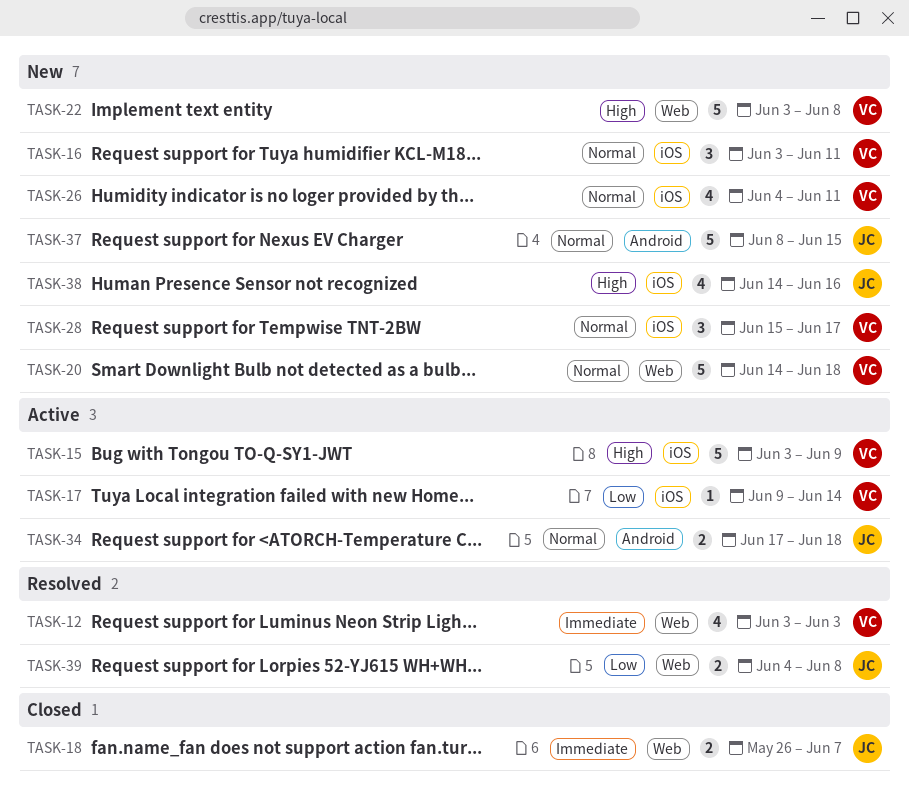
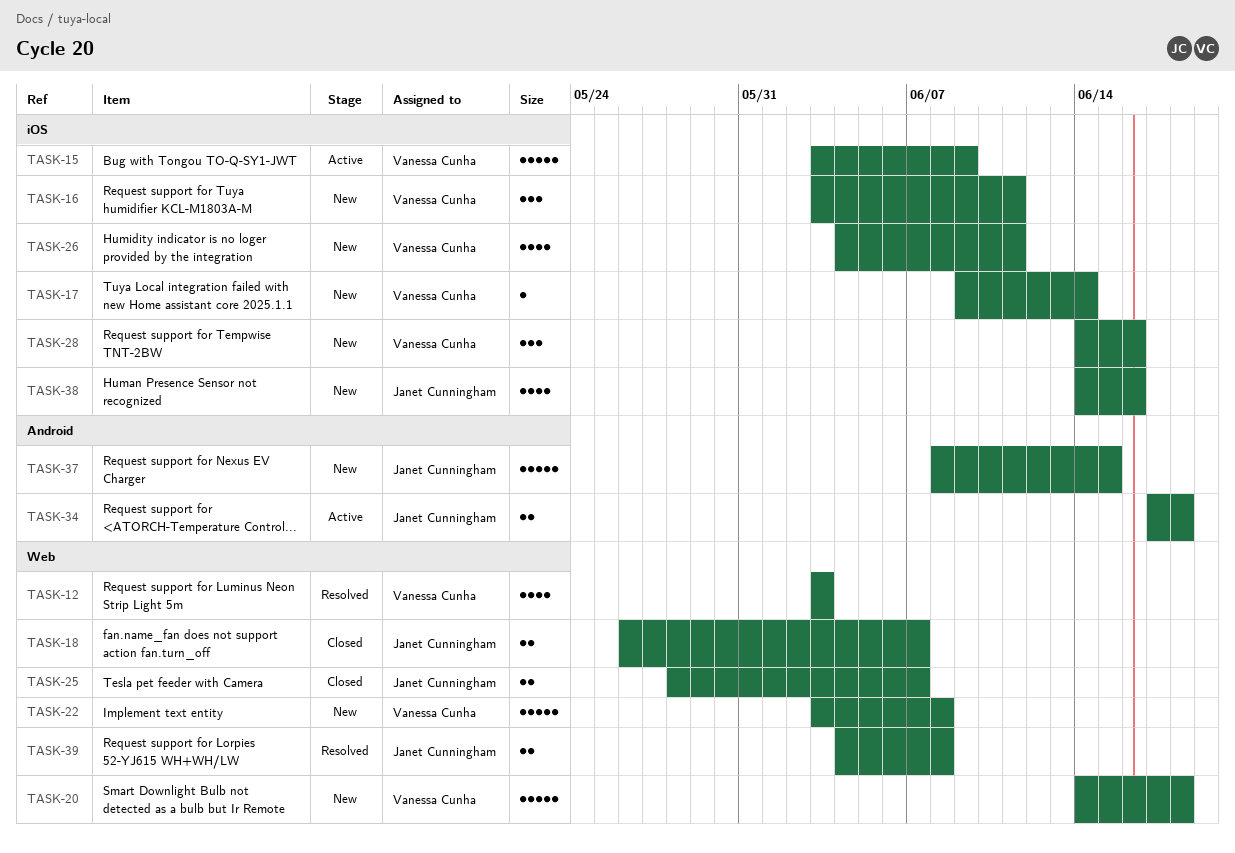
TASK-17, status: Active -> New
TASK-25: none -> present
TASK-28, start: Jun 15 -> Jun 14
TASK-28, due: Jun 17 -> Jun 16

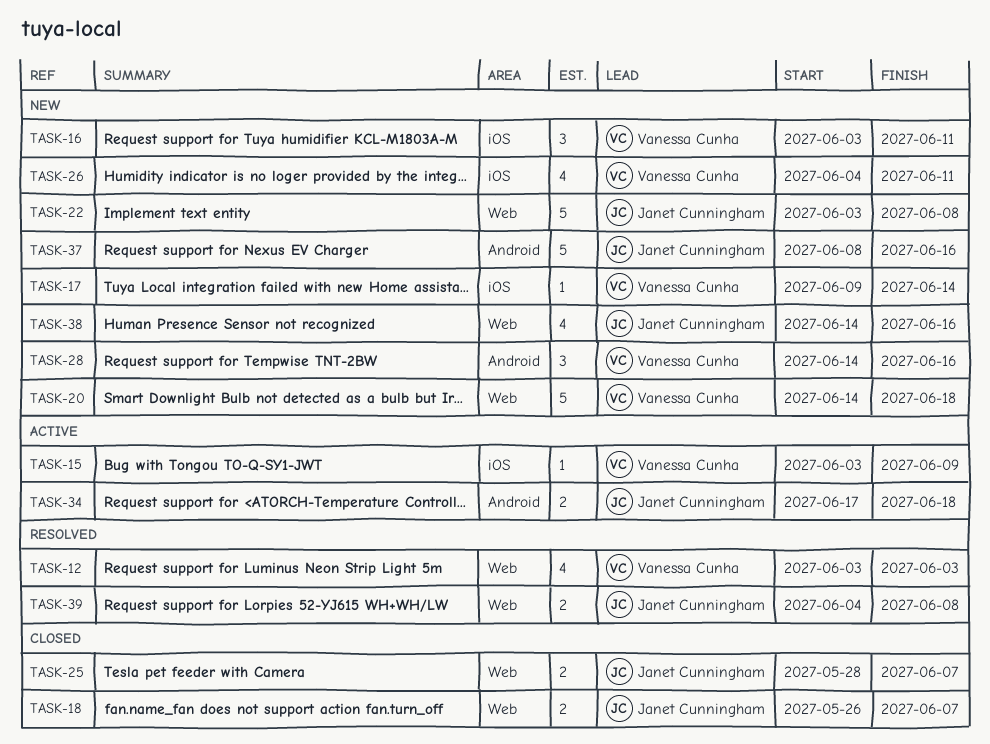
TASK-15, estimate: 5 -> 1
TASK-22, owner: Vanessa Cunha -> Janet Cunningham
TASK-28, label: iOS -> Android
TASK-37, due: Jun 15 -> Jun 16
TASK-38, label: iOS -> Web

